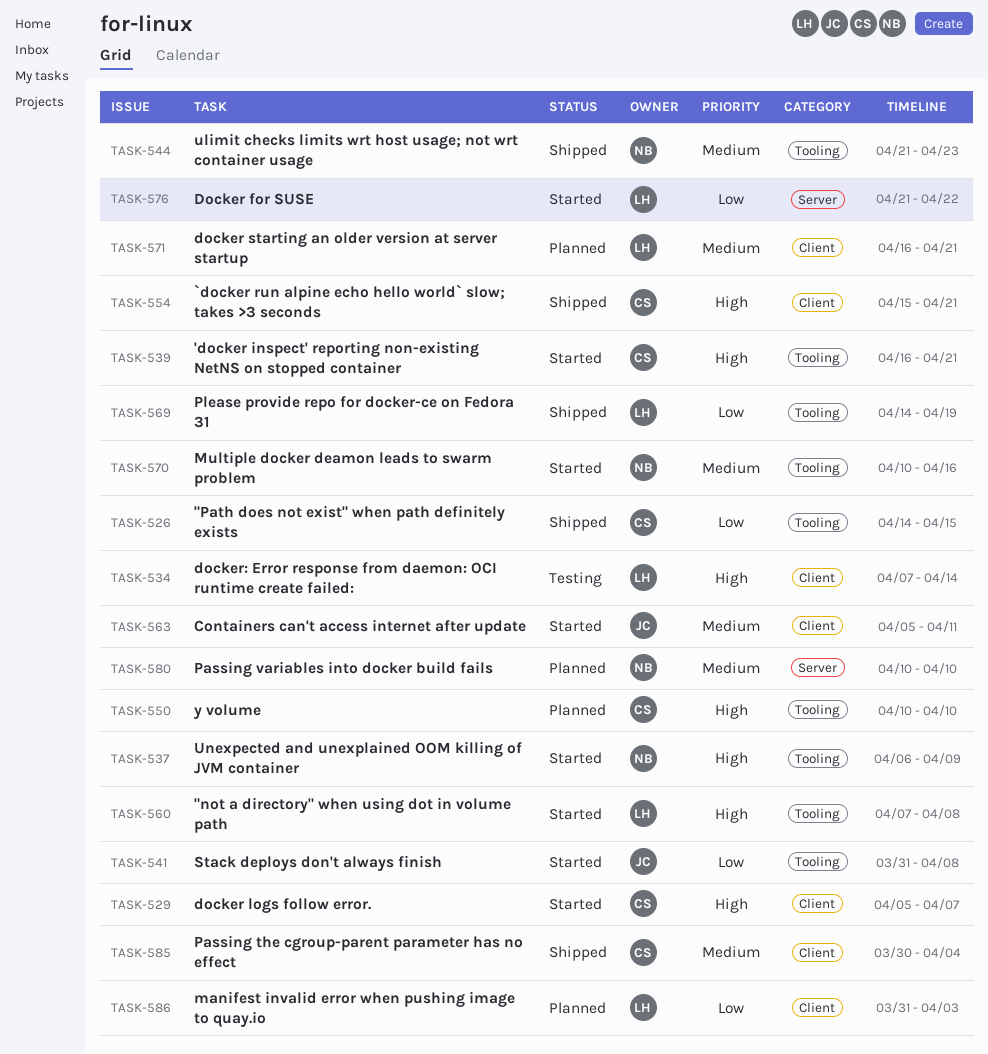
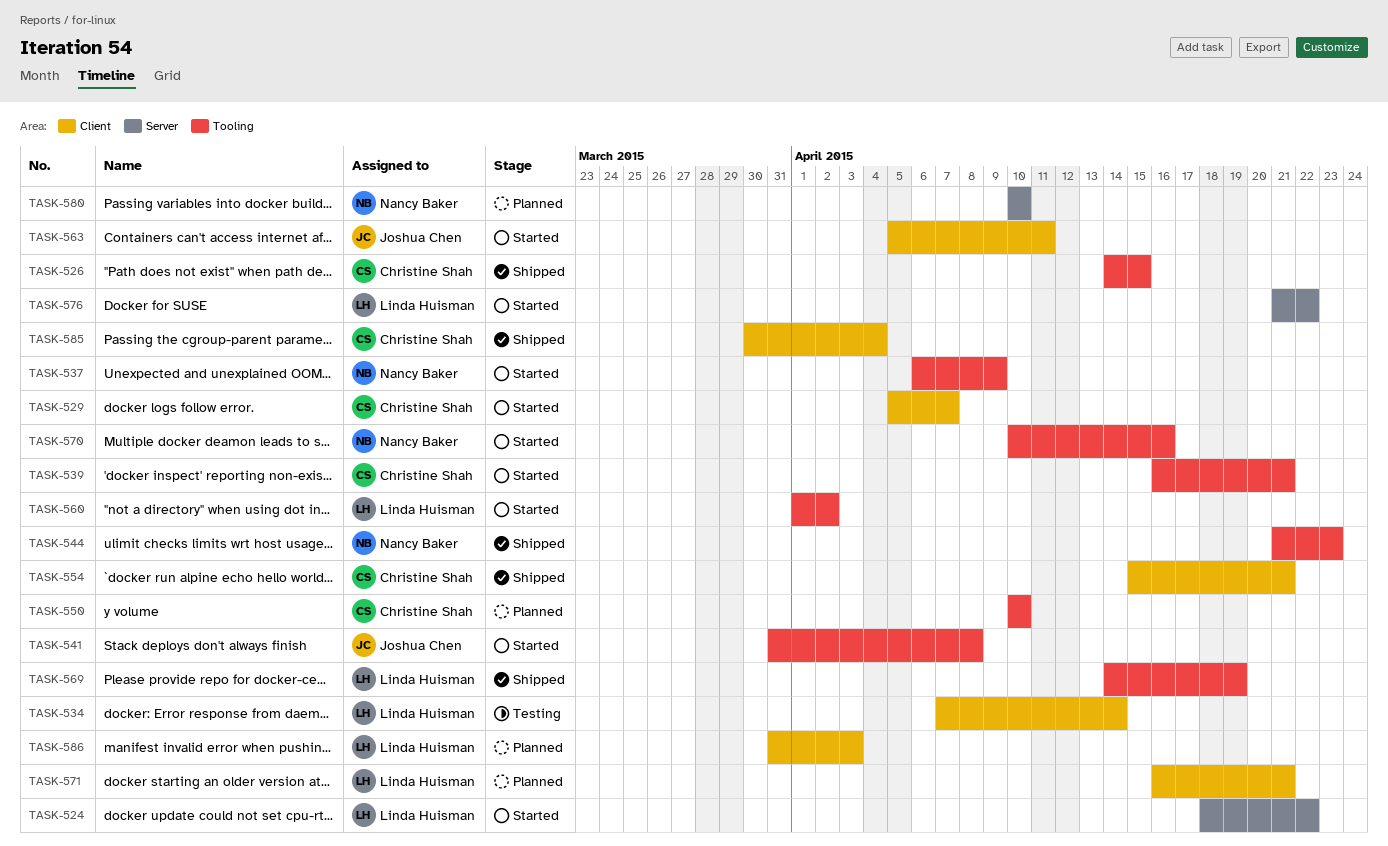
TASK-524: none -> present
TASK-560, start: Apr 7 -> Apr 1
TASK-560, due: Apr 8 -> Apr 2

